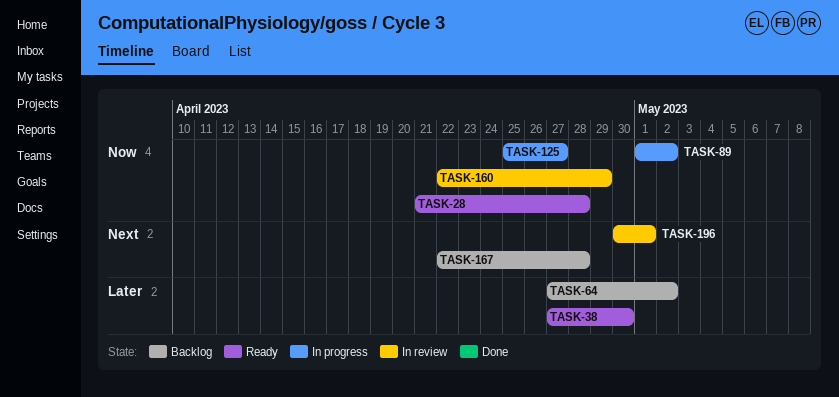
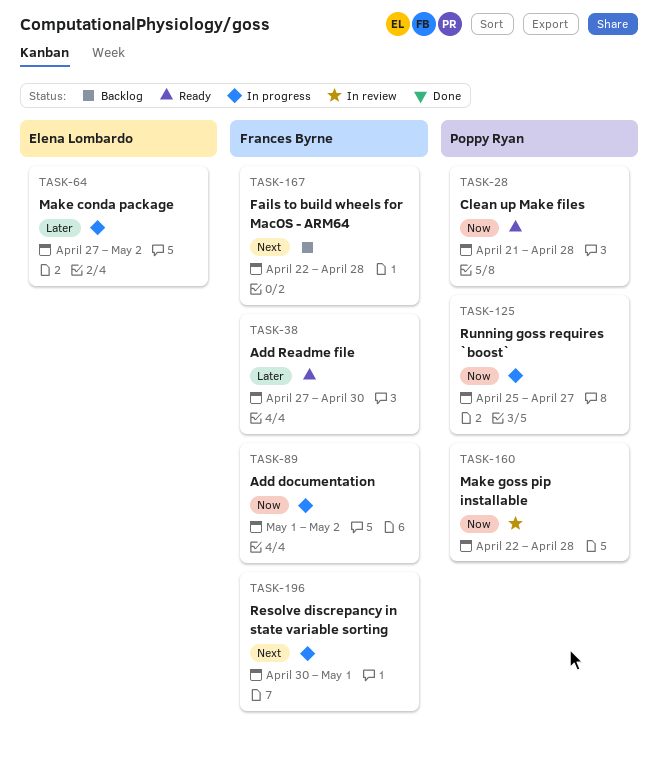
TASK-64, status: Backlog -> In progress
TASK-160, due: Apr 29 -> Apr 28
TASK-196, status: In review -> In progress

